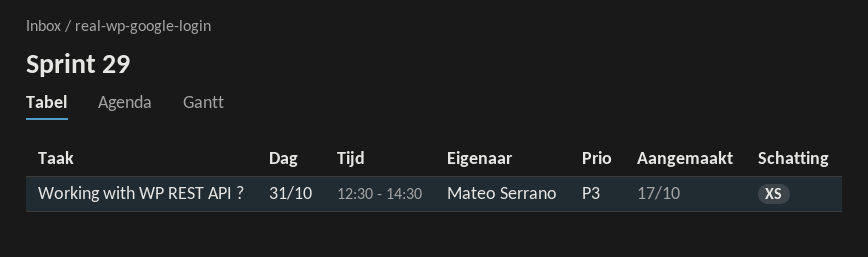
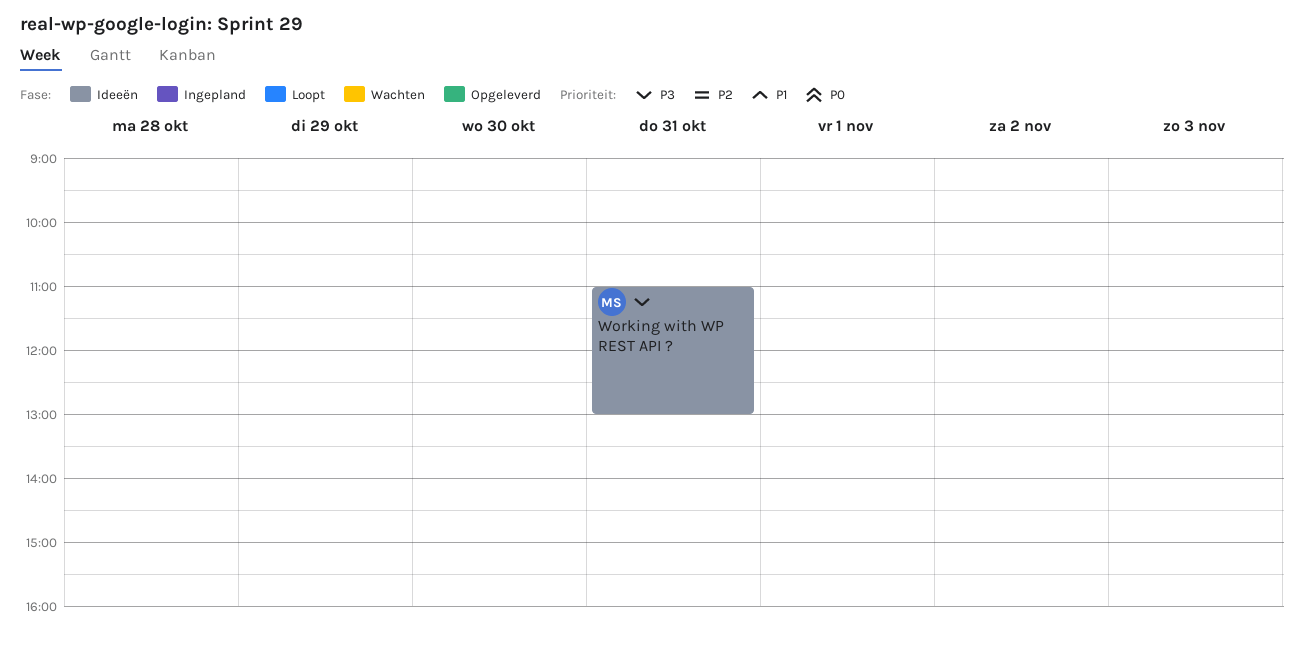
Working with WP REST API ?, begins: 12:30 -> 11:00
Working with WP REST API ?, ends: 14:30 -> 13:00

